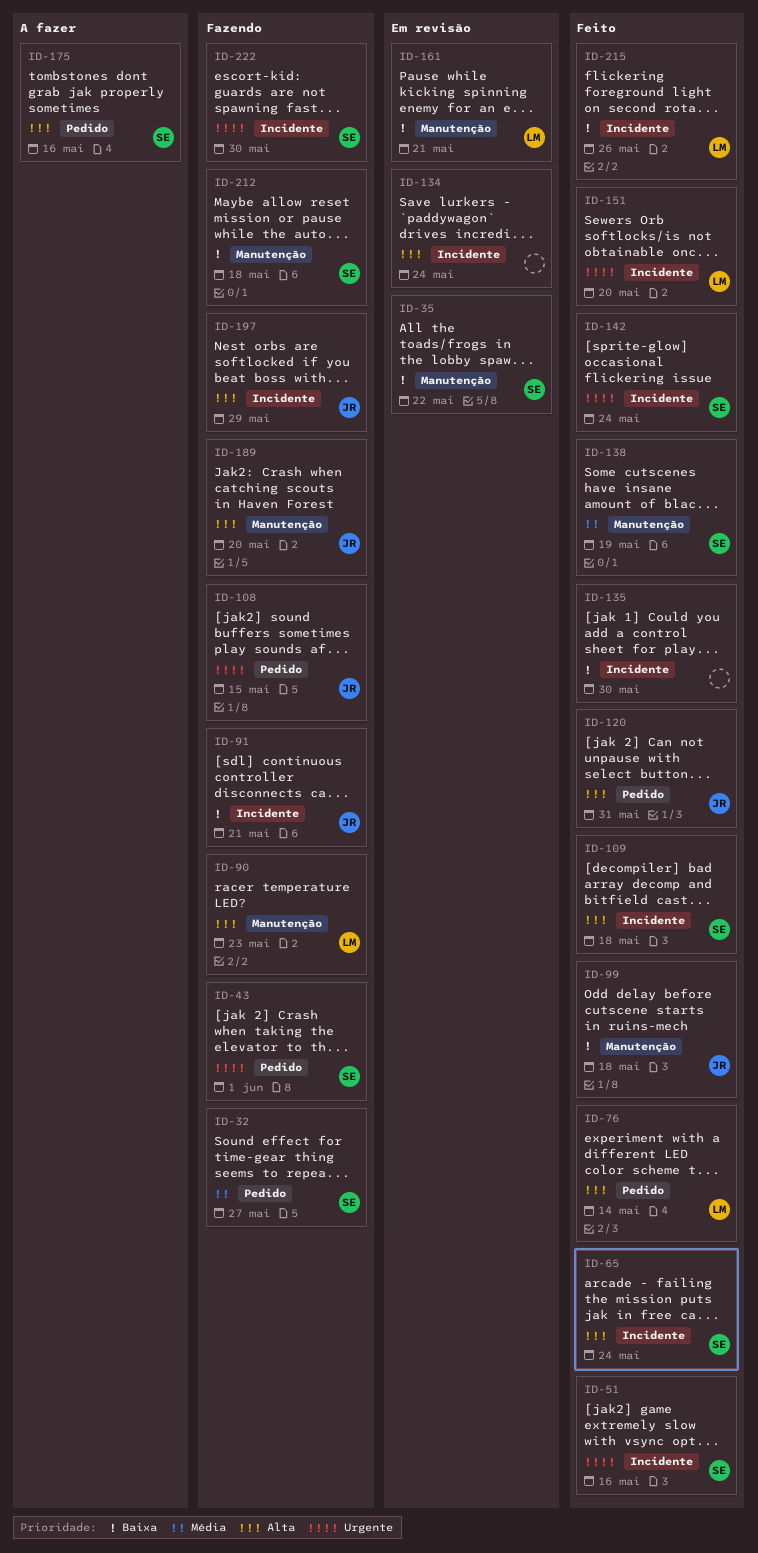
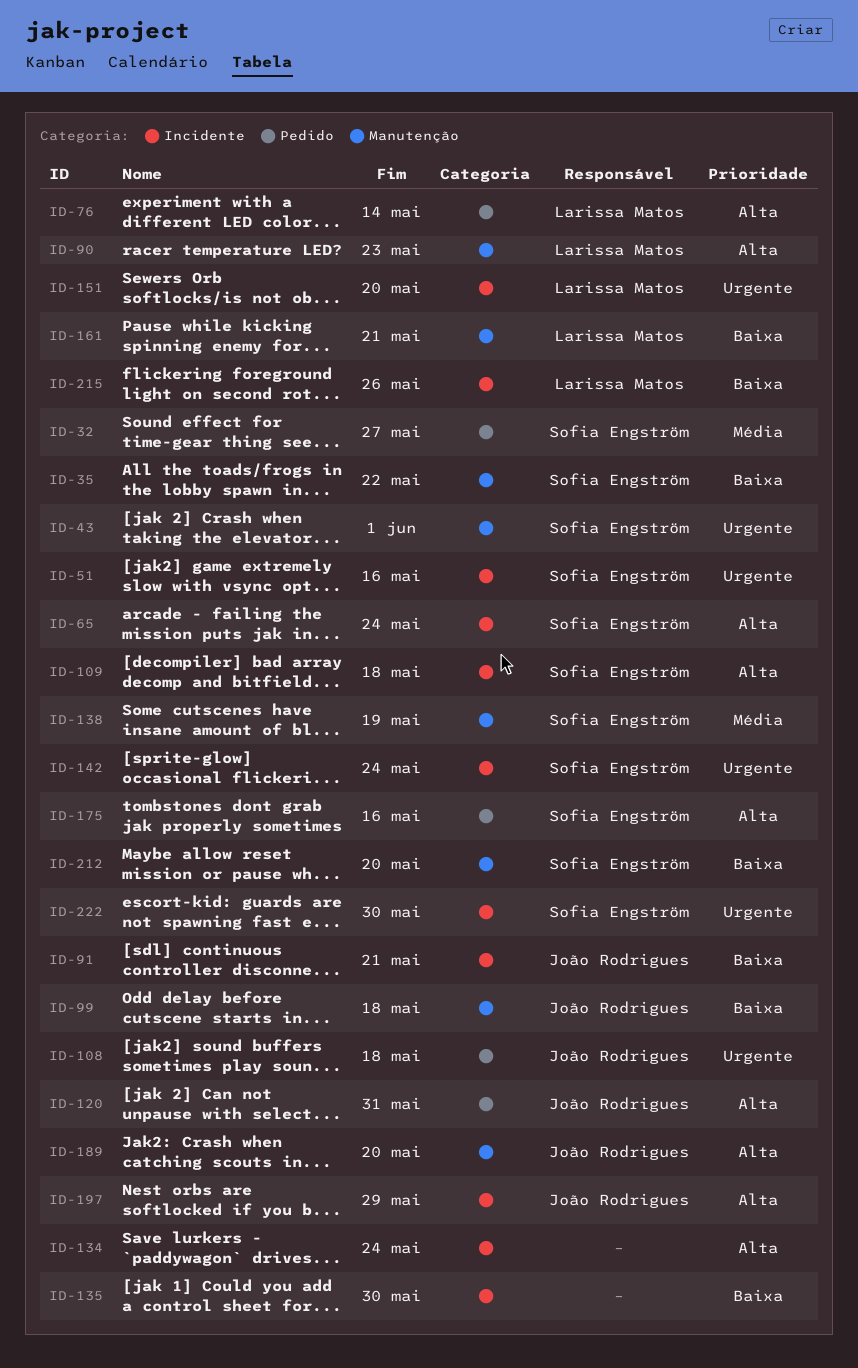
ID-43, label: Pedido -> Manutenção
ID-108, due: May 15 -> May 18
ID-212, due: May 18 -> May 20

